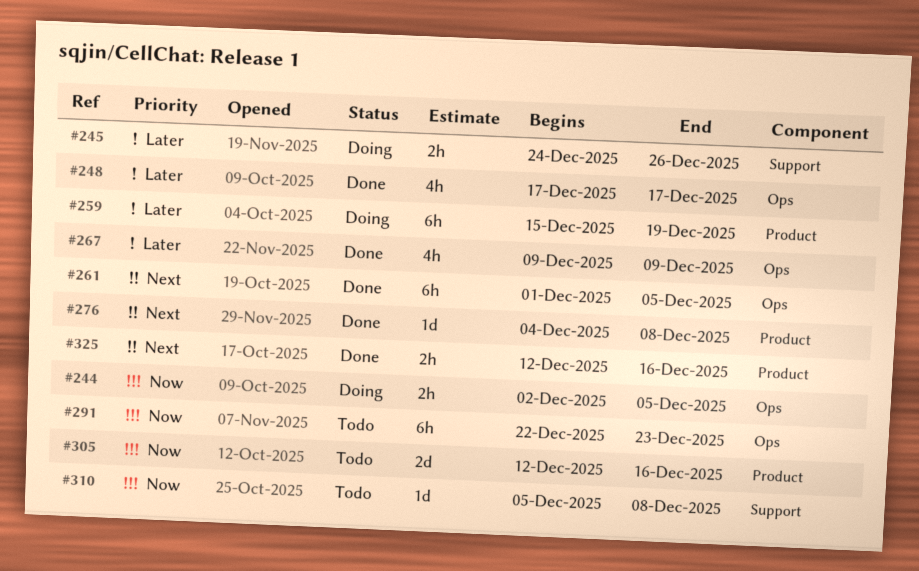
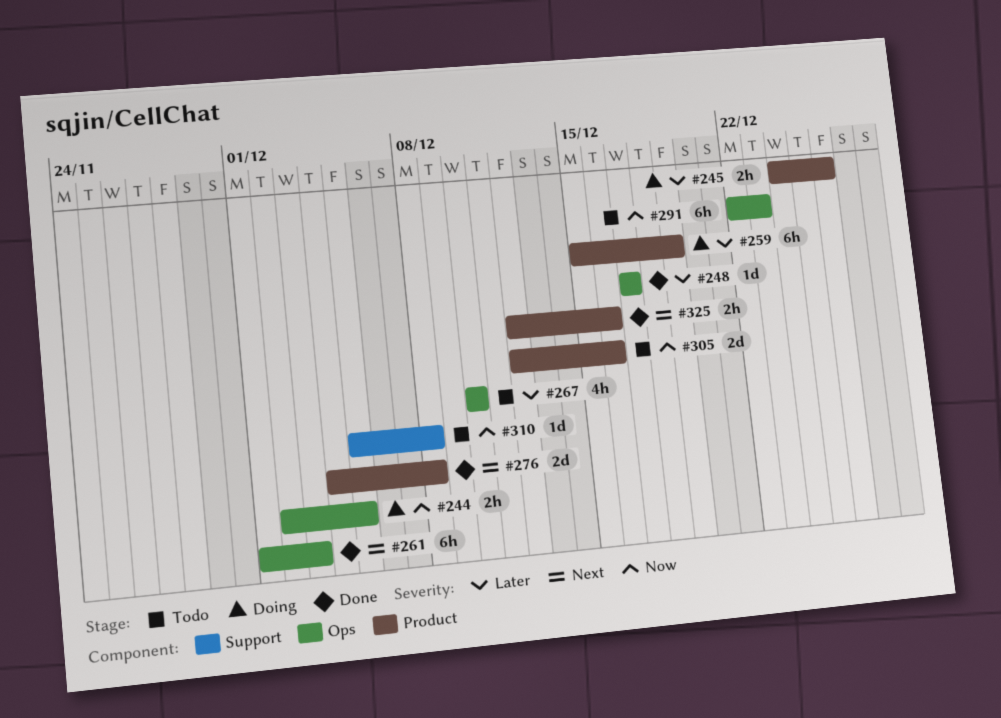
#245, label: Support -> Product
#248, estimate: 4h -> 1d
#261, due: Dec 5 -> Dec 3
#267, status: Done -> Todo
#267, start: Dec 9 -> Dec 10
#267, due: Dec 9 -> Dec 10
#276, estimate: 1d -> 2d

